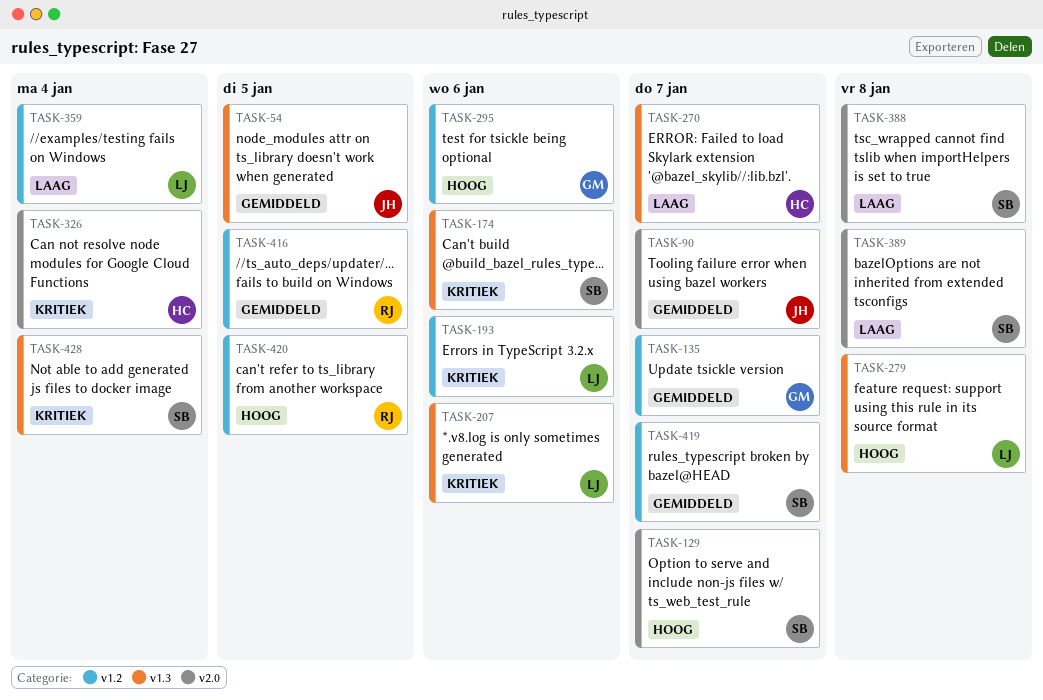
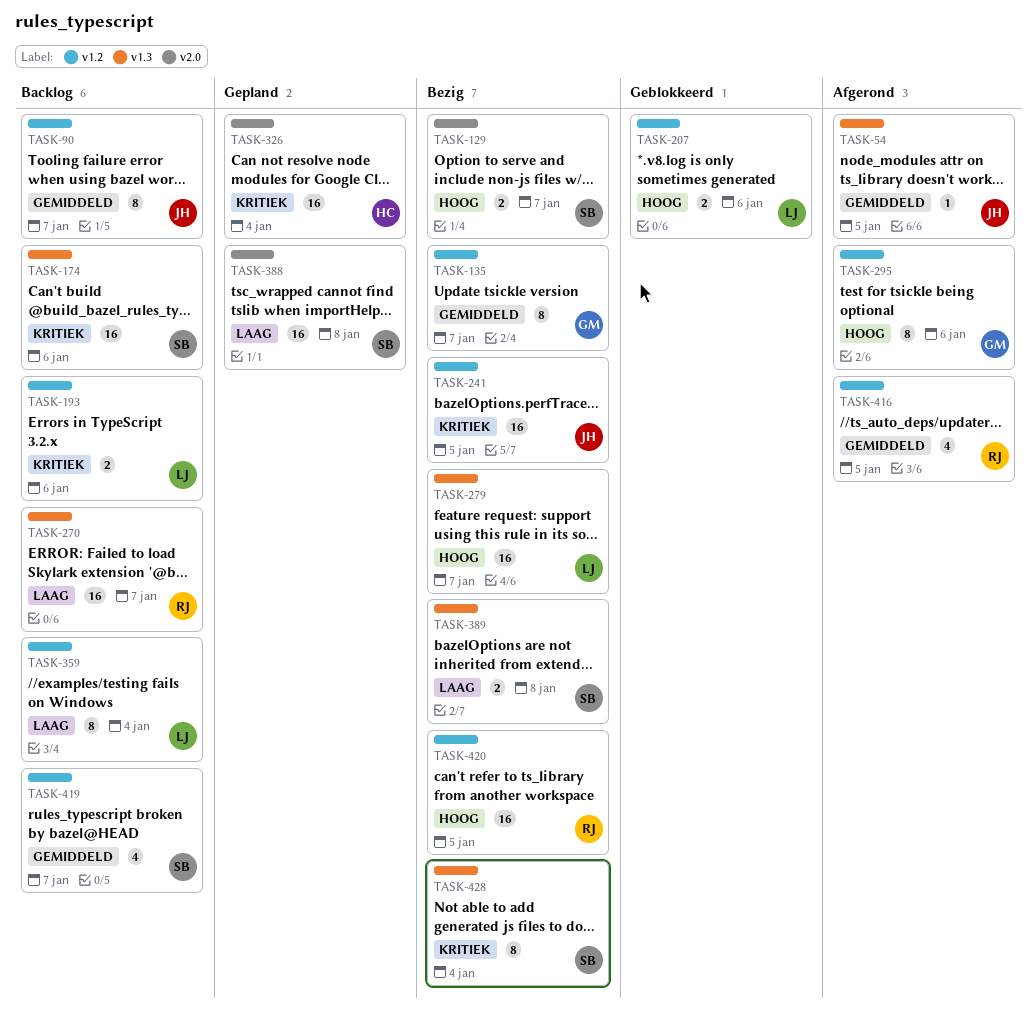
TASK-90, label: v2.0 -> v1.2
TASK-207, priority: Kritiek -> Hoog
TASK-207, label: v1.3 -> v1.2
TASK-241: none -> present
TASK-270, owner: HC -> RJ
TASK-279, due: Jan 8 -> Jan 7
TASK-389, label: v2.0 -> v1.3

